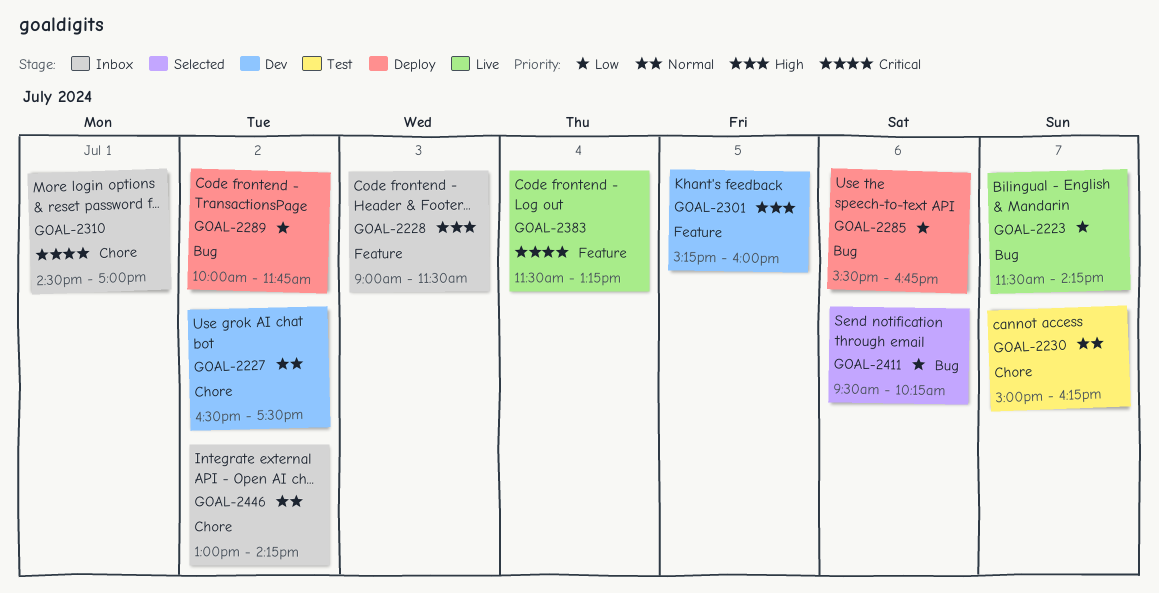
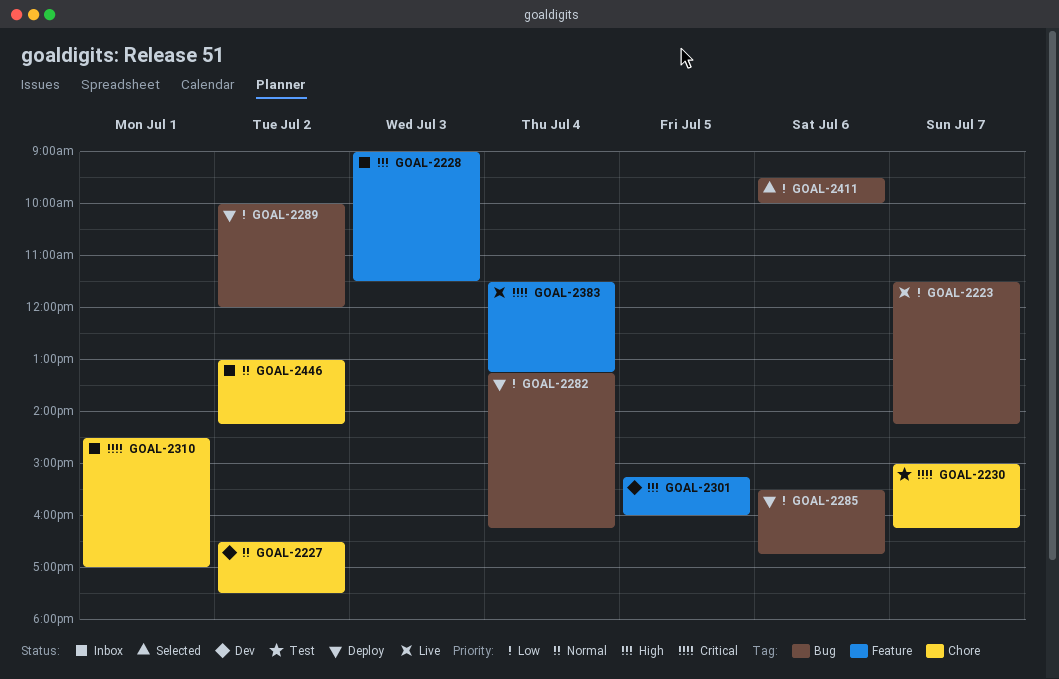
GOAL-2230, priority: Normal -> Critical
GOAL-2282: none -> present
GOAL-2289, ends: 11:45 -> 12:00
GOAL-2411, ends: 10:15 -> 10:00

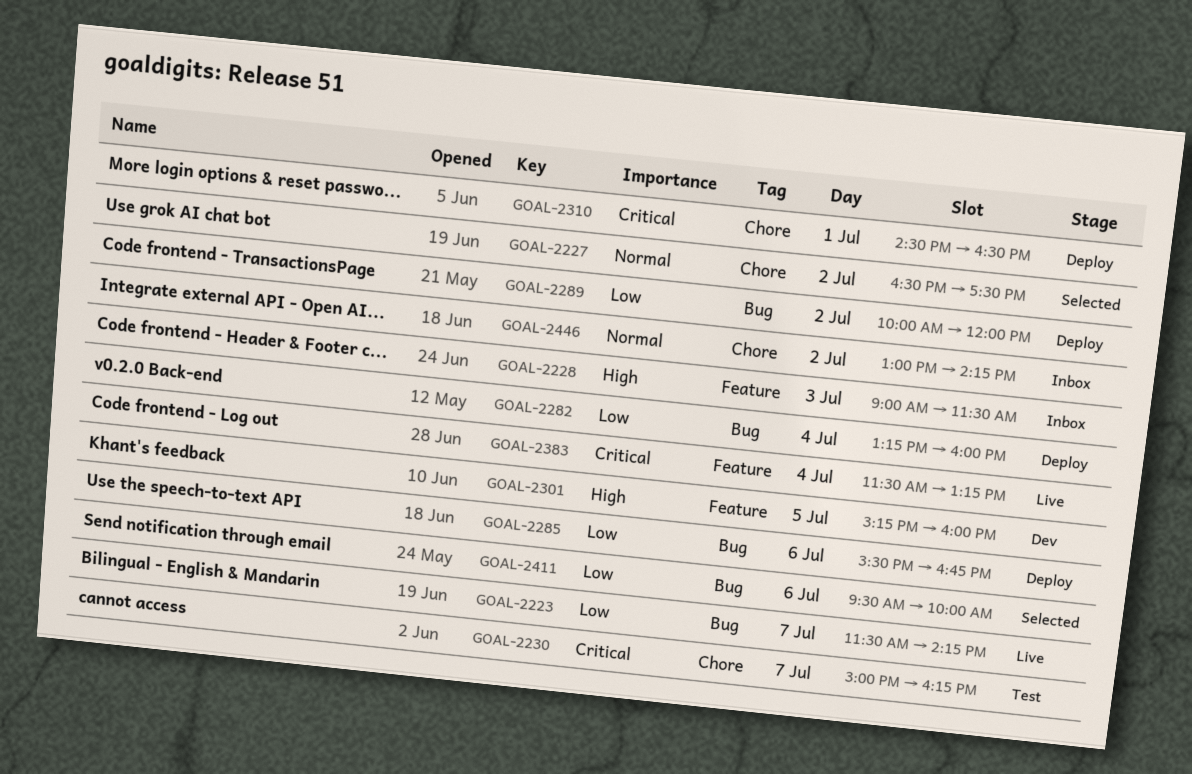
GOAL-2227, status: Dev -> Selected
GOAL-2282, ends: 16:15 -> 16:00
GOAL-2310, status: Inbox -> Deploy
GOAL-2310, ends: 17:00 -> 16:30

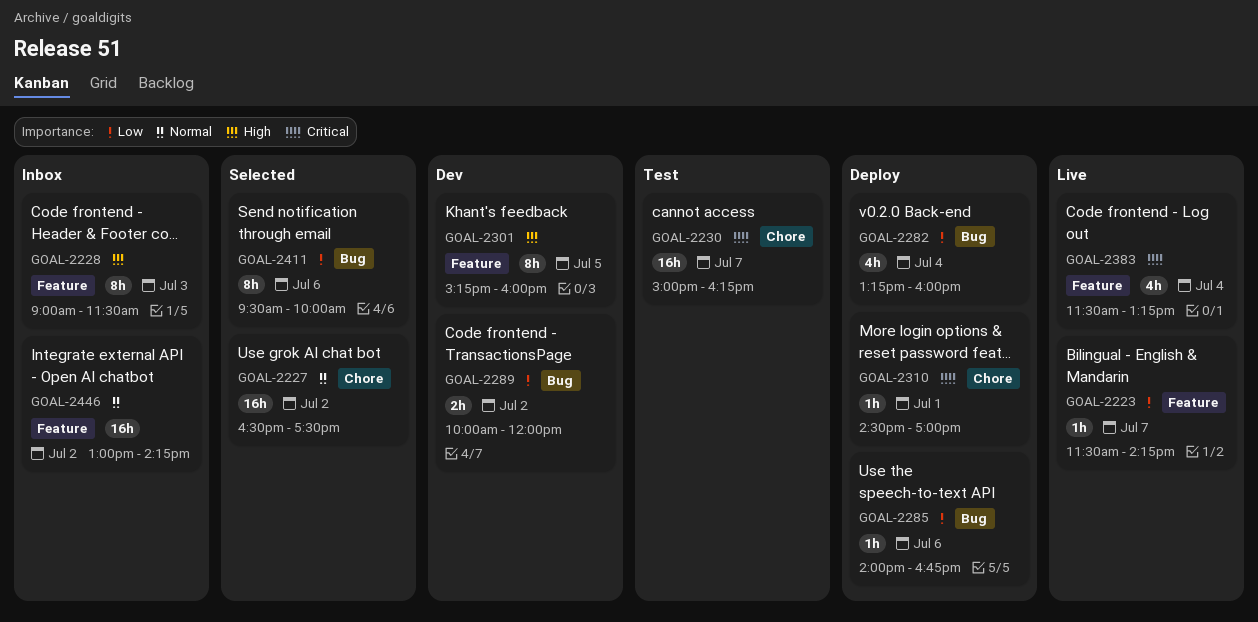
GOAL-2223, label: Bug -> Feature
GOAL-2285, begins: 15:30 -> 14:00
GOAL-2289, status: Deploy -> Dev
GOAL-2310, ends: 16:30 -> 17:00
GOAL-2446, label: Chore -> Feature

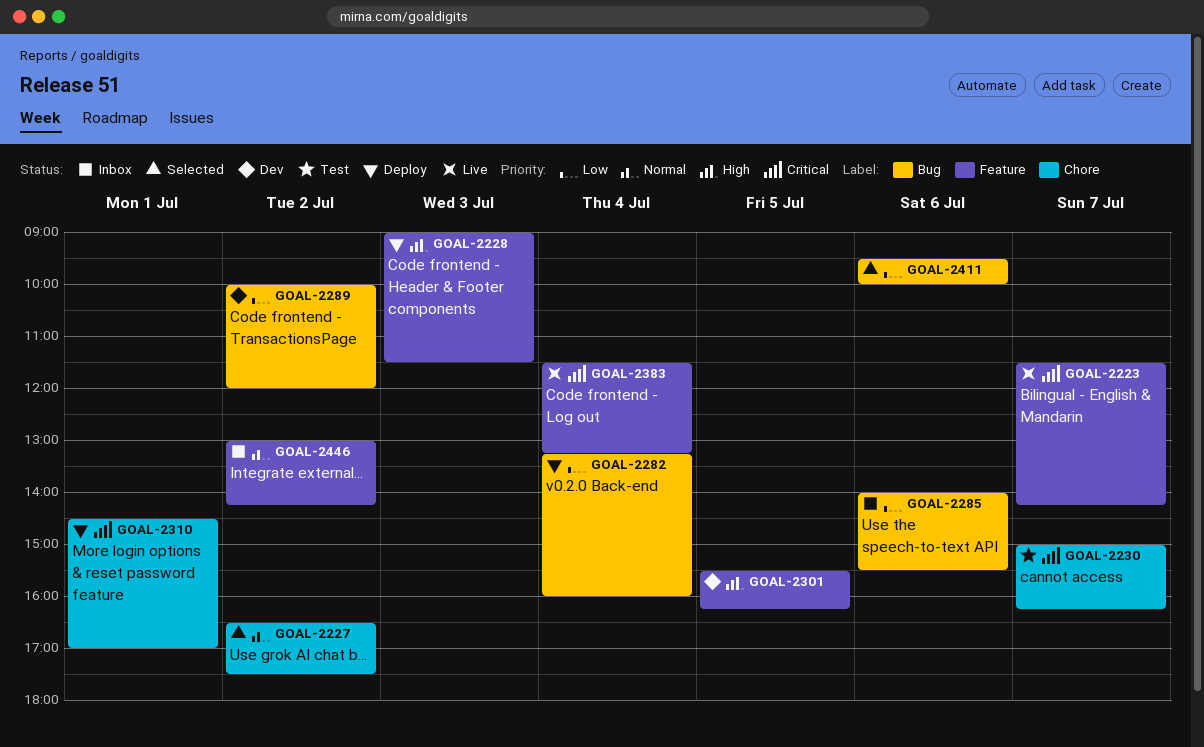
GOAL-2223, priority: Low -> Critical
GOAL-2228, status: Inbox -> Deploy
GOAL-2285, status: Deploy -> Inbox
GOAL-2285, ends: 16:45 -> 15:30
GOAL-2301, begins: 15:15 -> 15:30
GOAL-2301, ends: 16:00 -> 16:15

